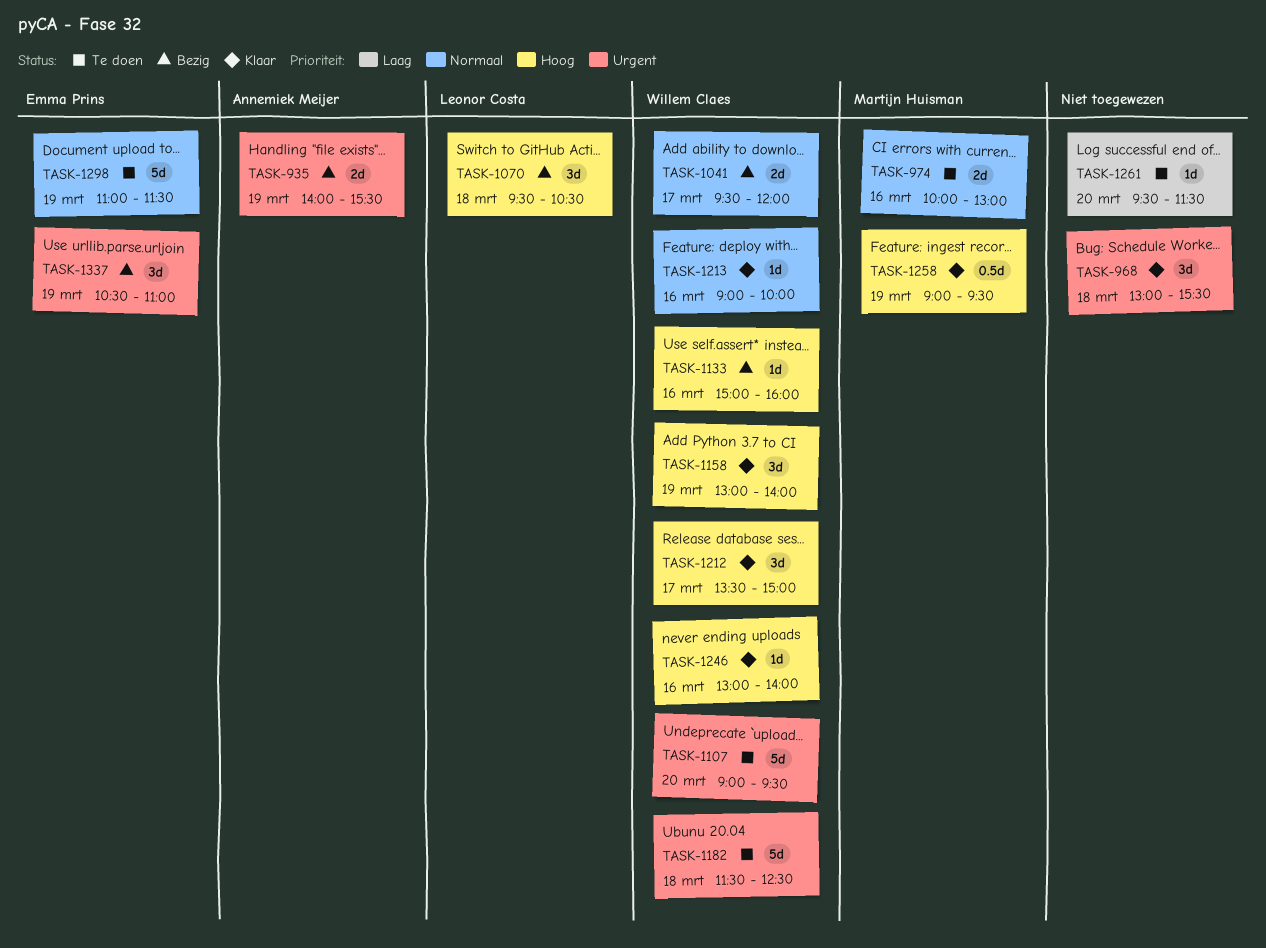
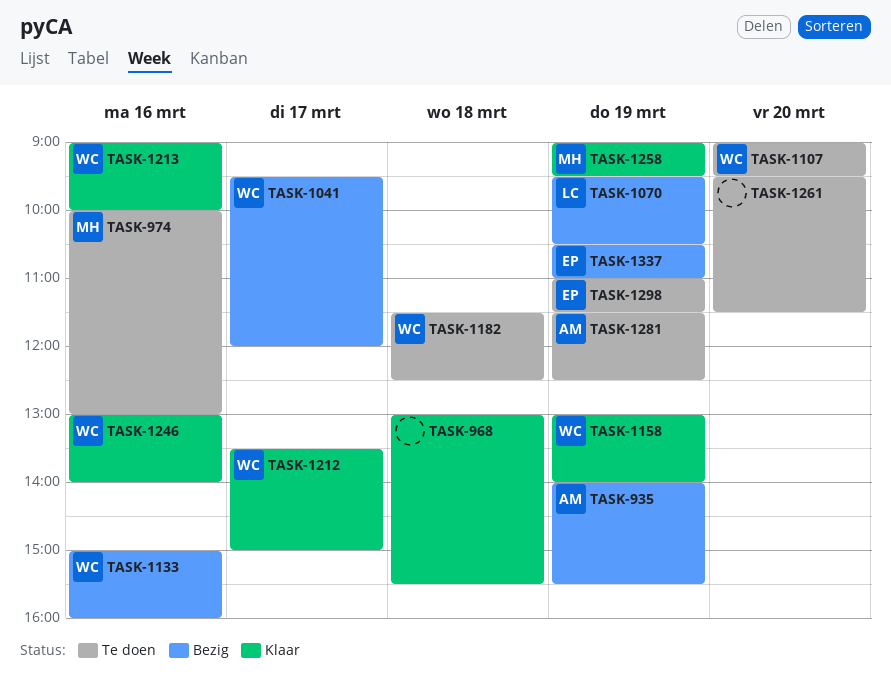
TASK-1070, day: Mar 18 -> Mar 19
TASK-1281: none -> present

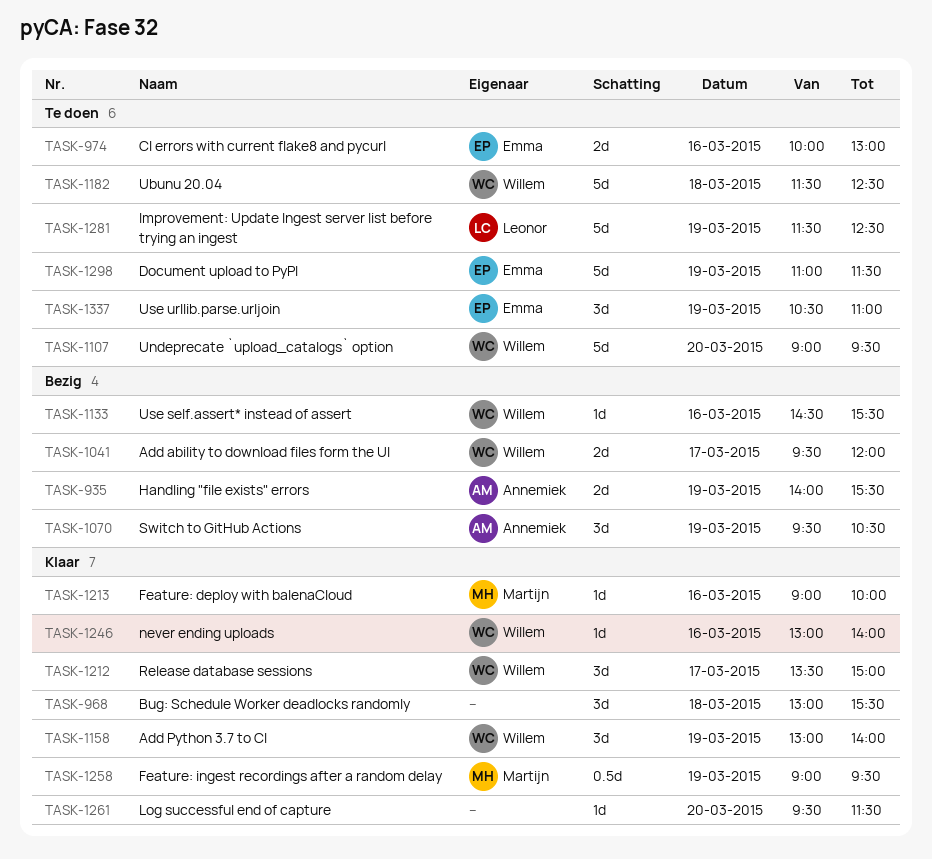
TASK-974, owner: Martijn -> Emma
TASK-1070, owner: Leonor -> Annemiek
TASK-1133, begins: 15:00 -> 14:30
TASK-1133, ends: 16:00 -> 15:30
TASK-1213, owner: Willem -> Martijn
TASK-1261, status: Te doen -> Klaar
TASK-1281, owner: Annemiek -> Leonor
TASK-1337, status: Bezig -> Te doen

